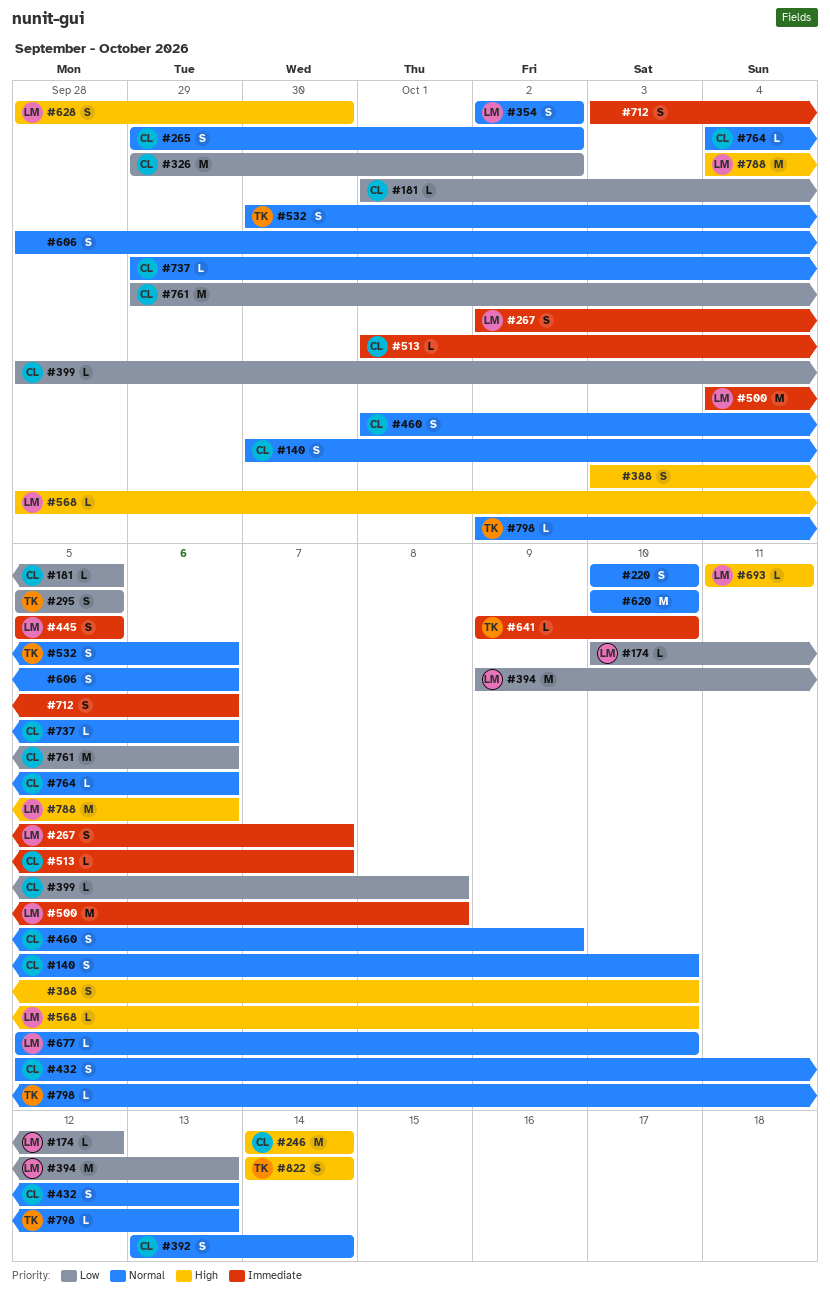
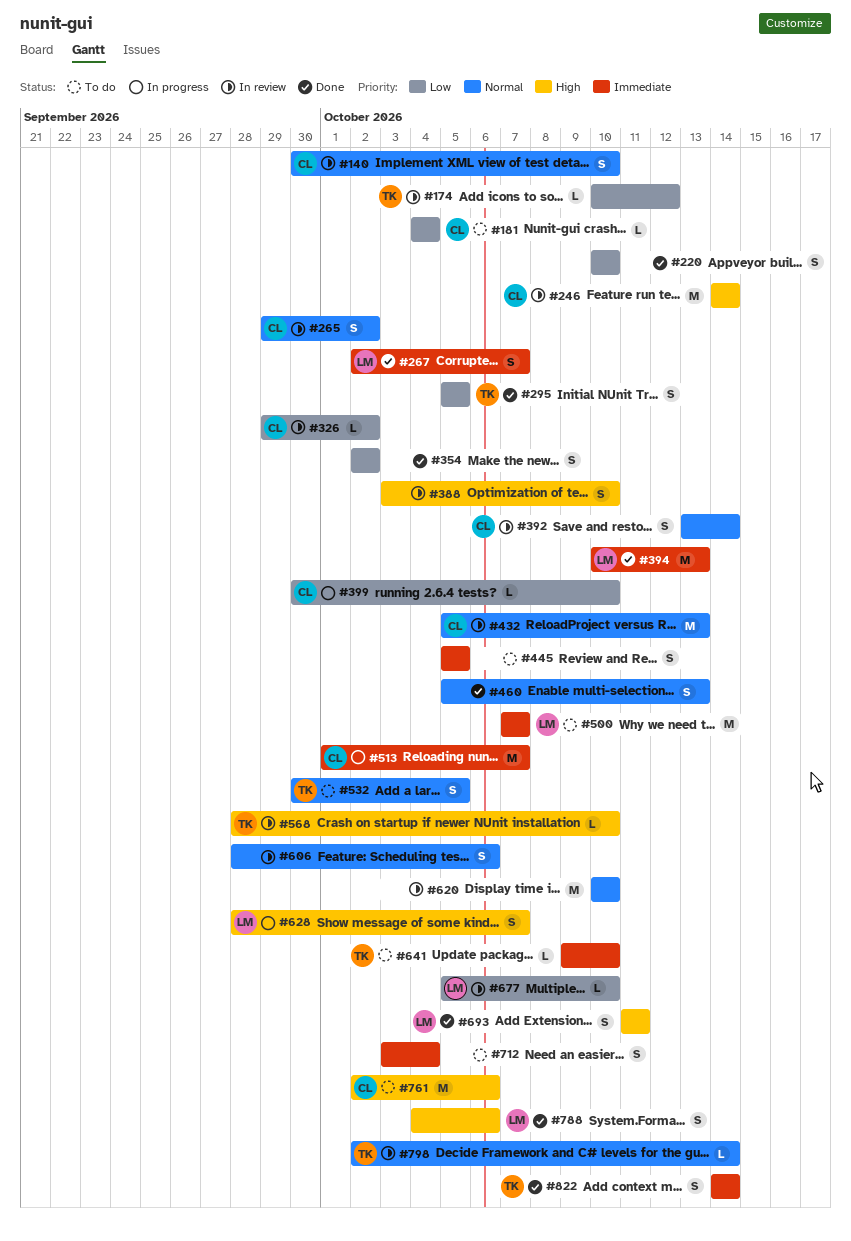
#174, owner: LM -> TK
#181, start: Oct 1 -> Oct 4
#181, due: Oct 5 -> Oct 4
#220, priority: Normal -> Low
#326, estimate: M -> L
#354, owner: LM -> none
#354, priority: Normal -> Low
#394, priority: Low -> Immediate
#394, start: Oct 9 -> Oct 10
#399, start: Sep 28 -> Sep 30
#399, due: Oct 8 -> Oct 10
#432, estimate: S -> M
#445, owner: LM -> none
#460, owner: CL -> none
#460, start: Oct 1 -> Oct 5
#460, due: Oct 9 -> Oct 13
#500, start: Oct 4 -> Oct 7
#500, due: Oct 8 -> Oct 7
#513, estimate: L -> M
#532, due: Oct 6 -> Oct 5
#568, owner: LM -> TK
#628, due: Sep 30 -> Oct 7
#677, priority: Normal -> Low
#693, estimate: L -> S
#712, due: Oct 6 -> Oct 4
#737: present -> none
#761, priority: Low -> High
#761, start: Sep 29 -> Oct 2
#764: present -> none
#788, estimate: M -> S
#798, due: Oct 13 -> Oct 14
#822, priority: High -> Immediate

